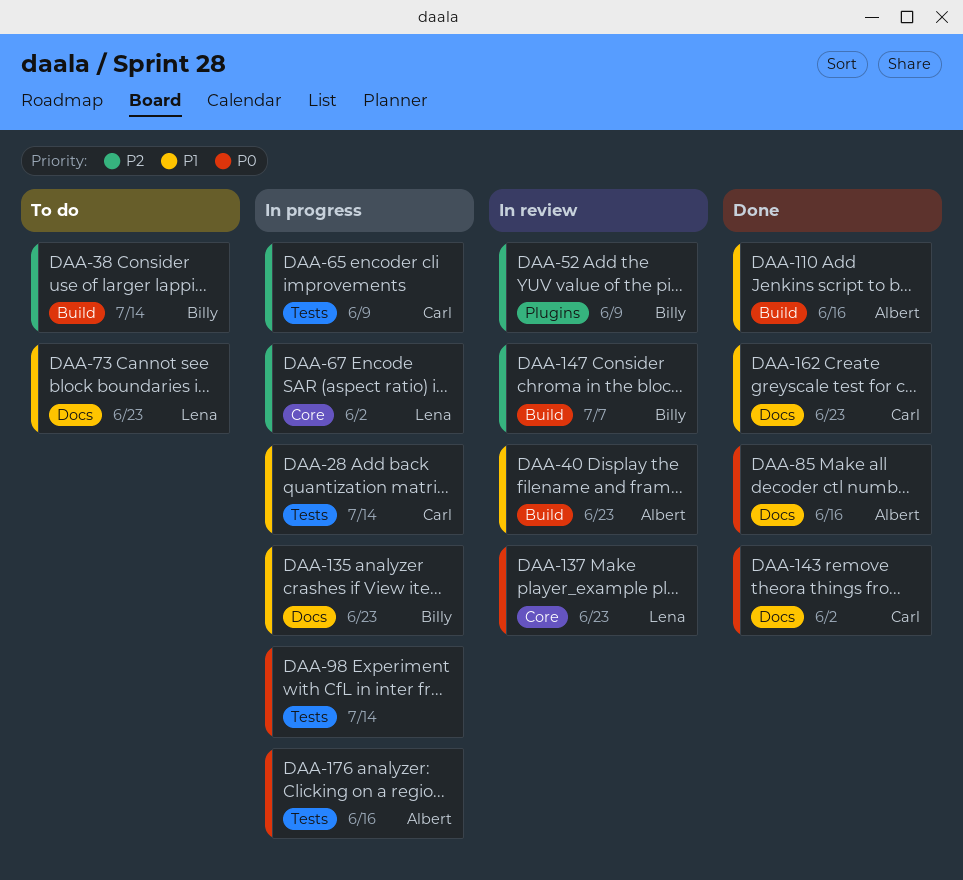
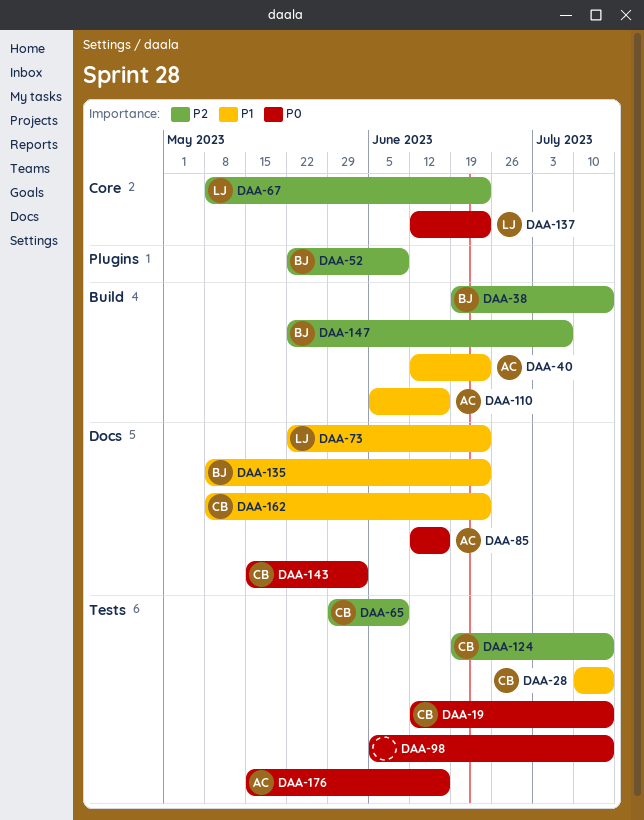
DAA-19: none -> present
DAA-67, due: Jun 2 -> Jun 23
DAA-124: none -> present

